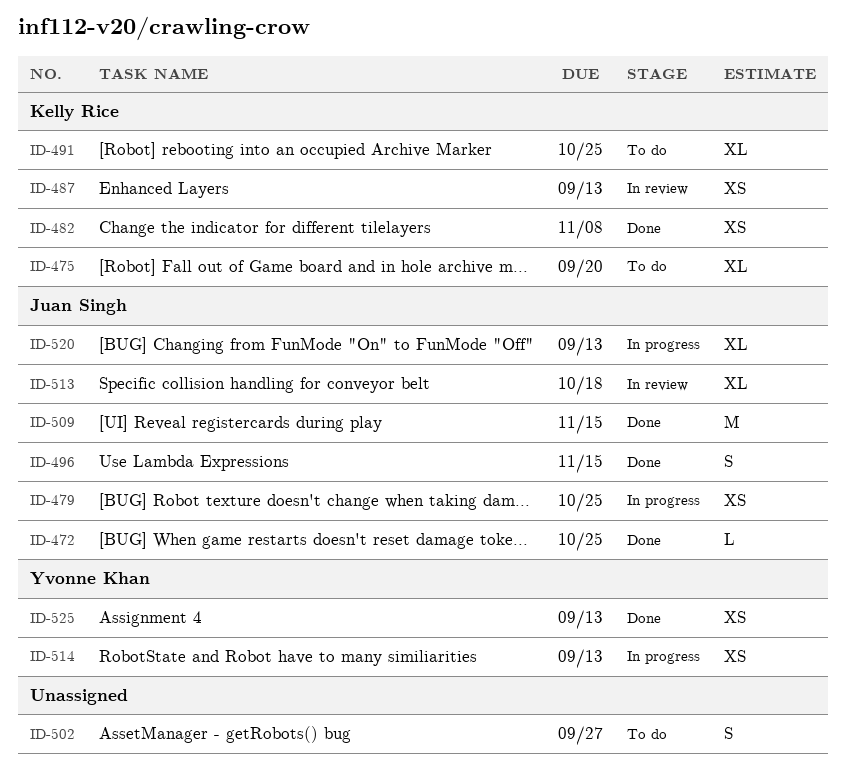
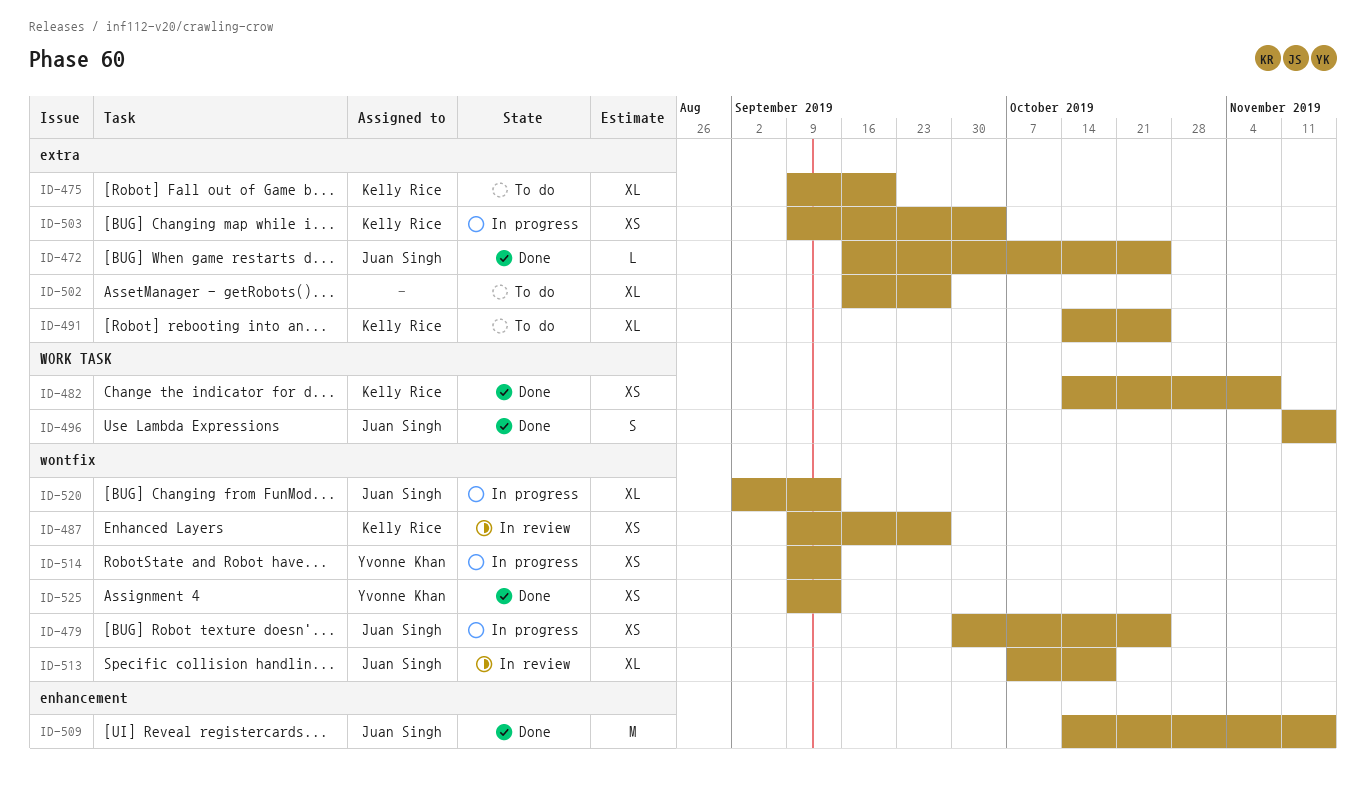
ID-487, due: Sep 13 -> Sep 27
ID-502, estimate: S -> XL
ID-503: none -> present

